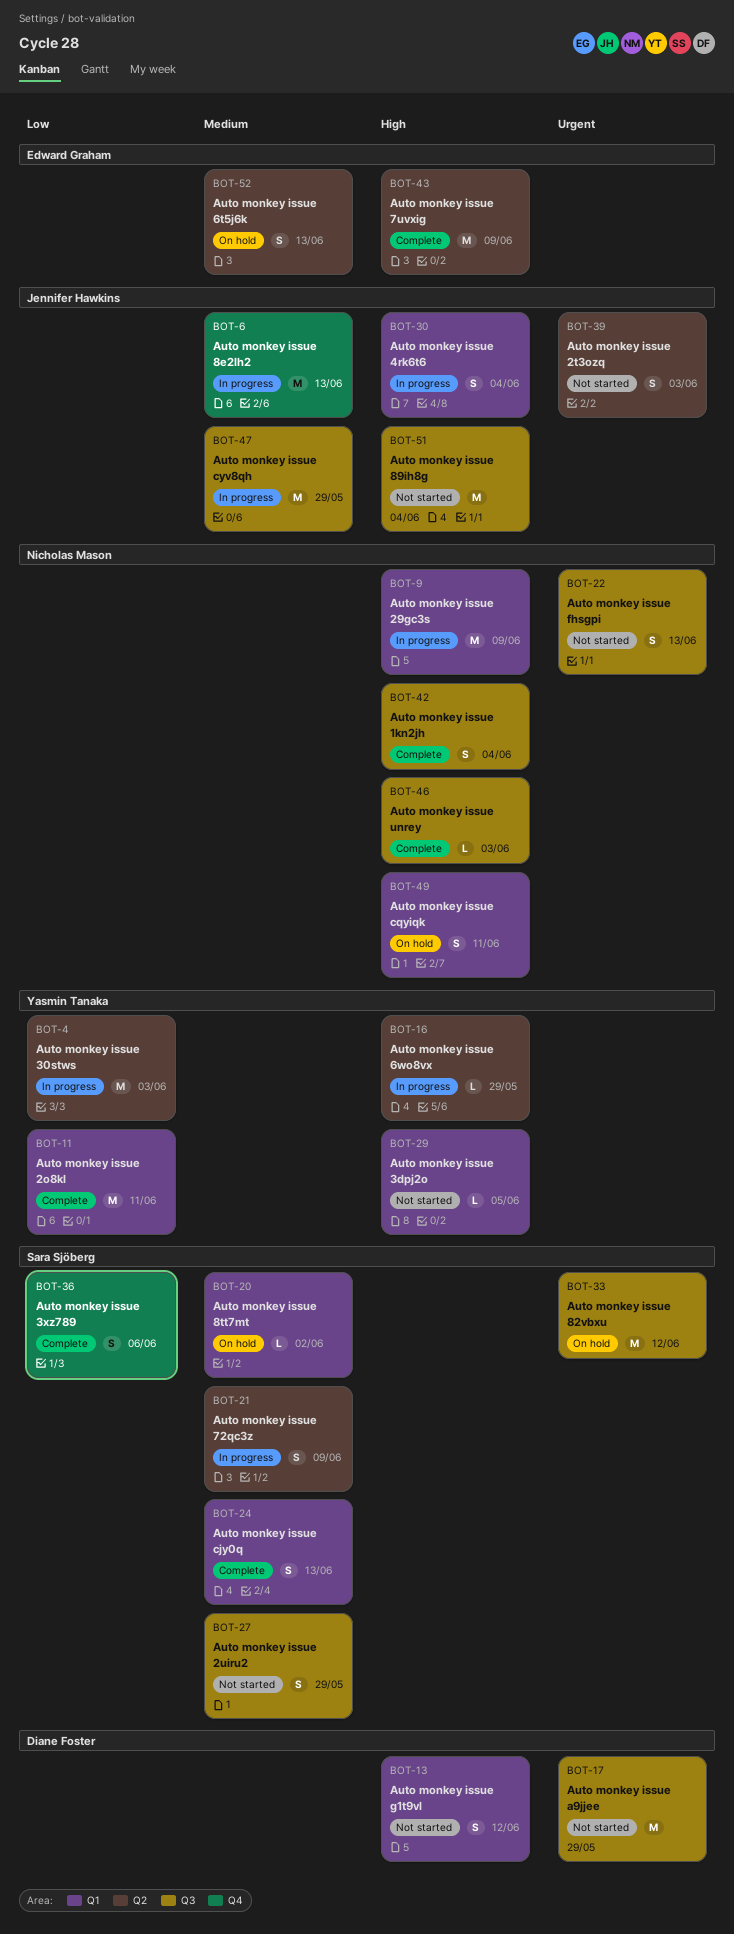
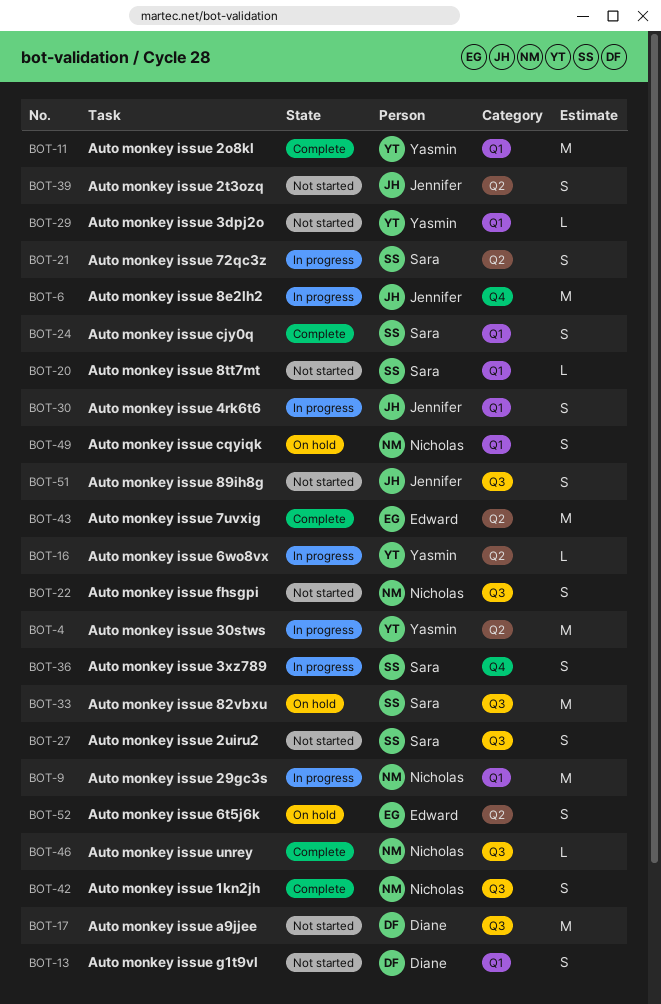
BOT-20, status: On hold -> Not started
BOT-36, status: Complete -> In progress
BOT-47: present -> none
BOT-51, estimate: M -> S

